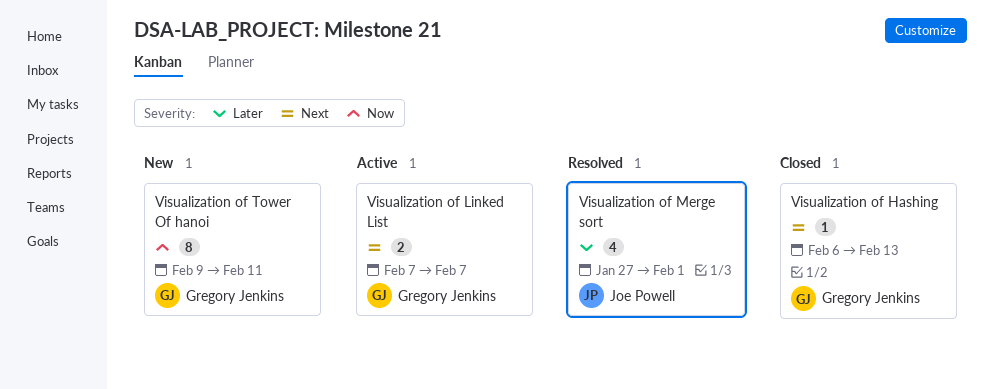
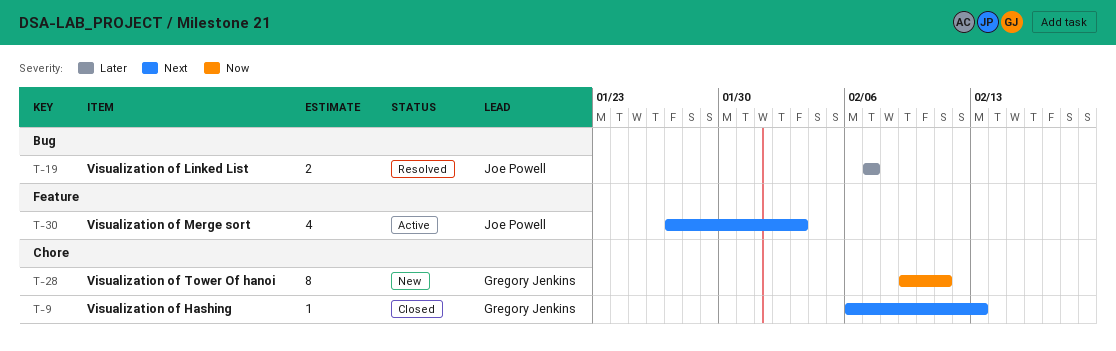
Visualization of Linked List, status: Active -> Resolved
Visualization of Linked List, owner: Gregory Jenkins -> Joe Powell
Visualization of Linked List, priority: Next -> Later
Visualization of Merge sort, status: Resolved -> Active
Visualization of Merge sort, priority: Later -> Next
Visualization of Merge sort, due: Feb 1 -> Feb 3

